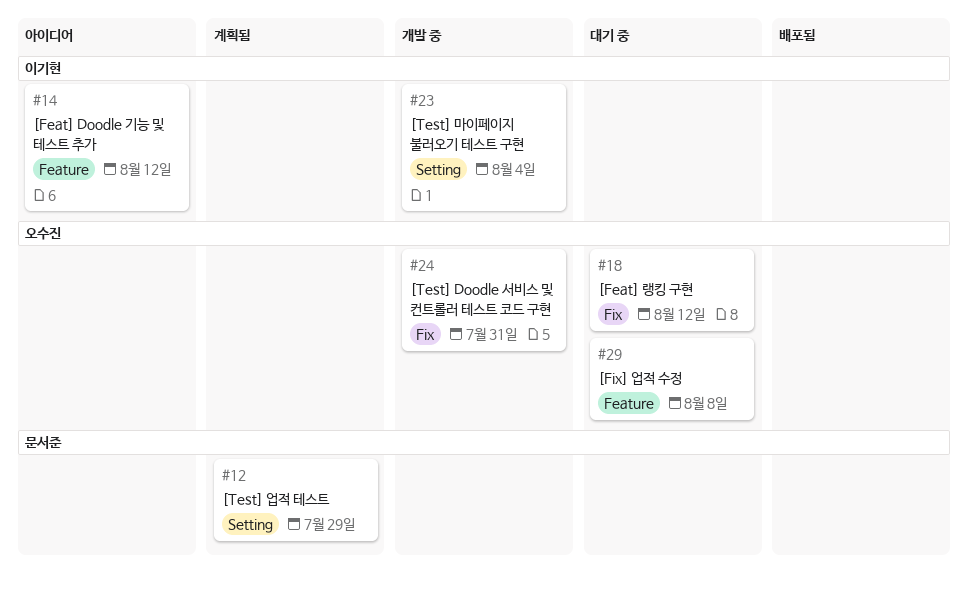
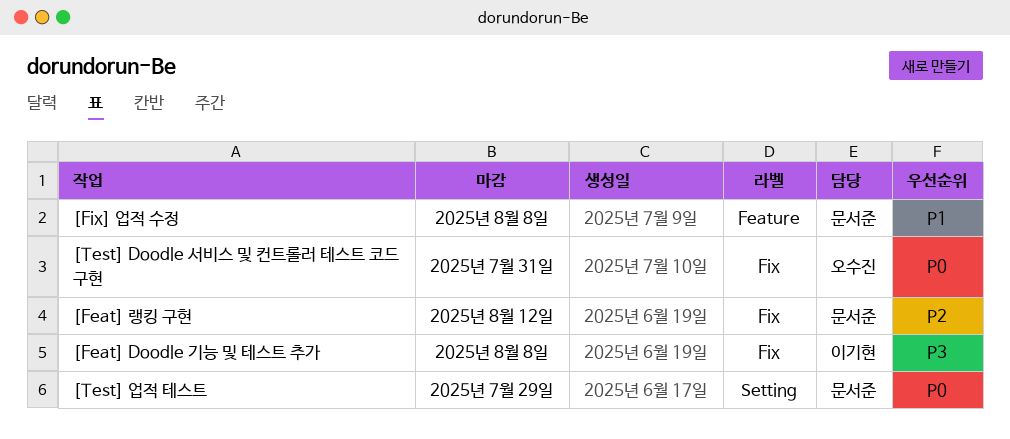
[Feat] Doodle 기능 및 테스트 추가, label: Feature -> Fix
[Feat] Doodle 기능 및 테스트 추가, due: Aug 12 -> Aug 8
[Feat] 랭킹 구현, owner: 오수진 -> 문서준
[Fix] 업적 수정, owner: 오수진 -> 문서준
[Test] 마이페이지 불러오기 테스트 구현: present -> none

